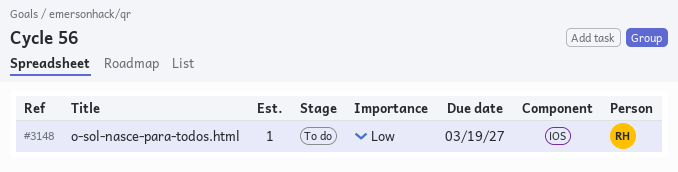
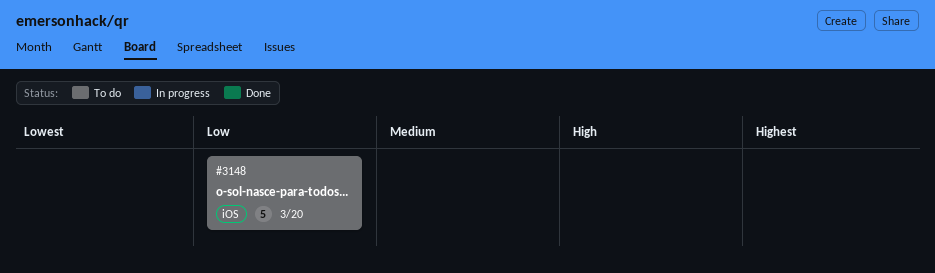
#3148, estimate: 1 -> 5
#3148, due: Mar 19 -> Mar 20

